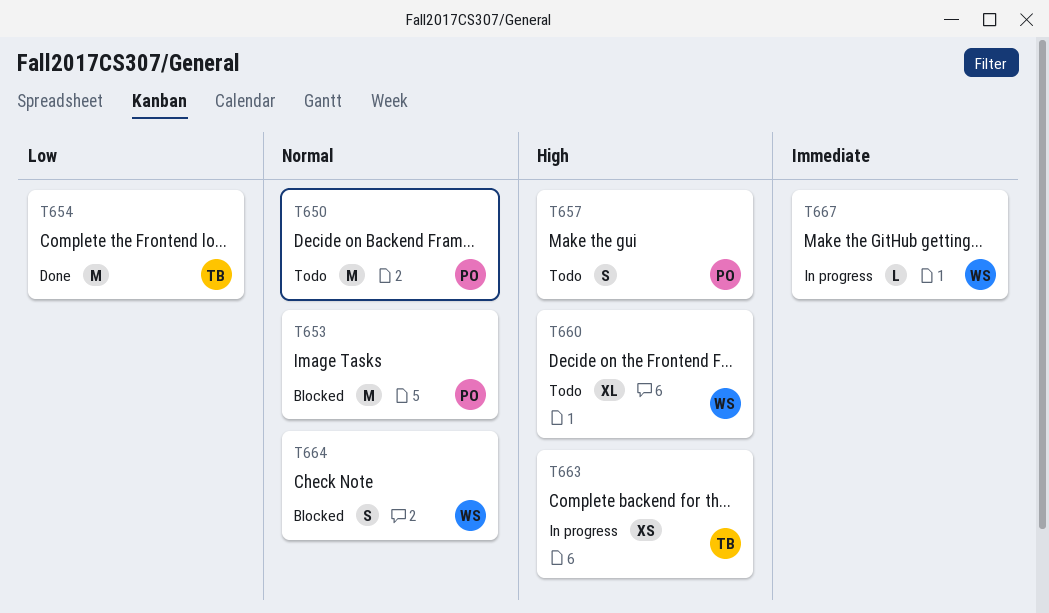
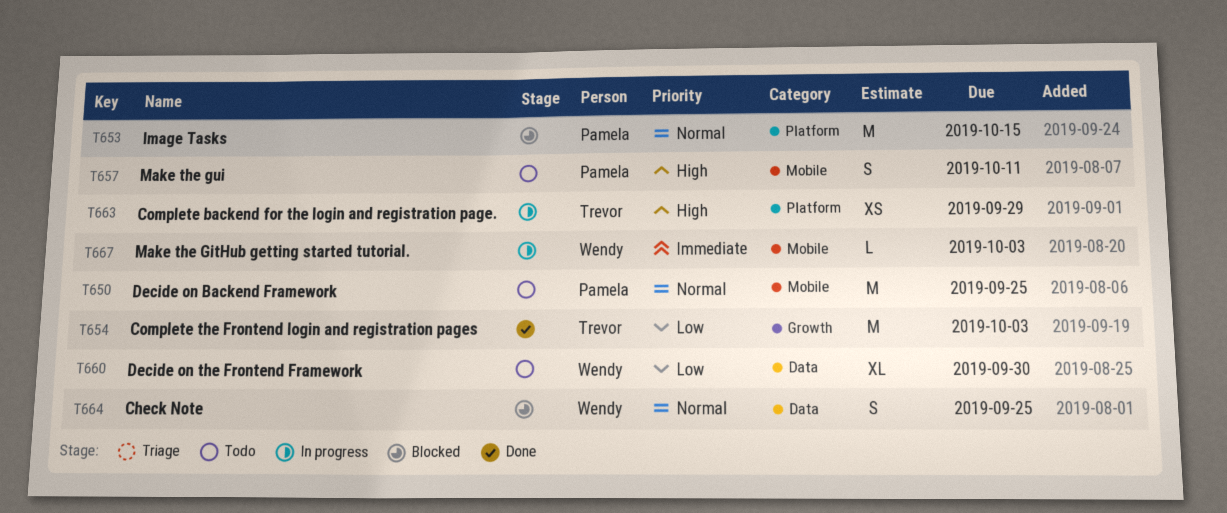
T660, priority: High -> Low

